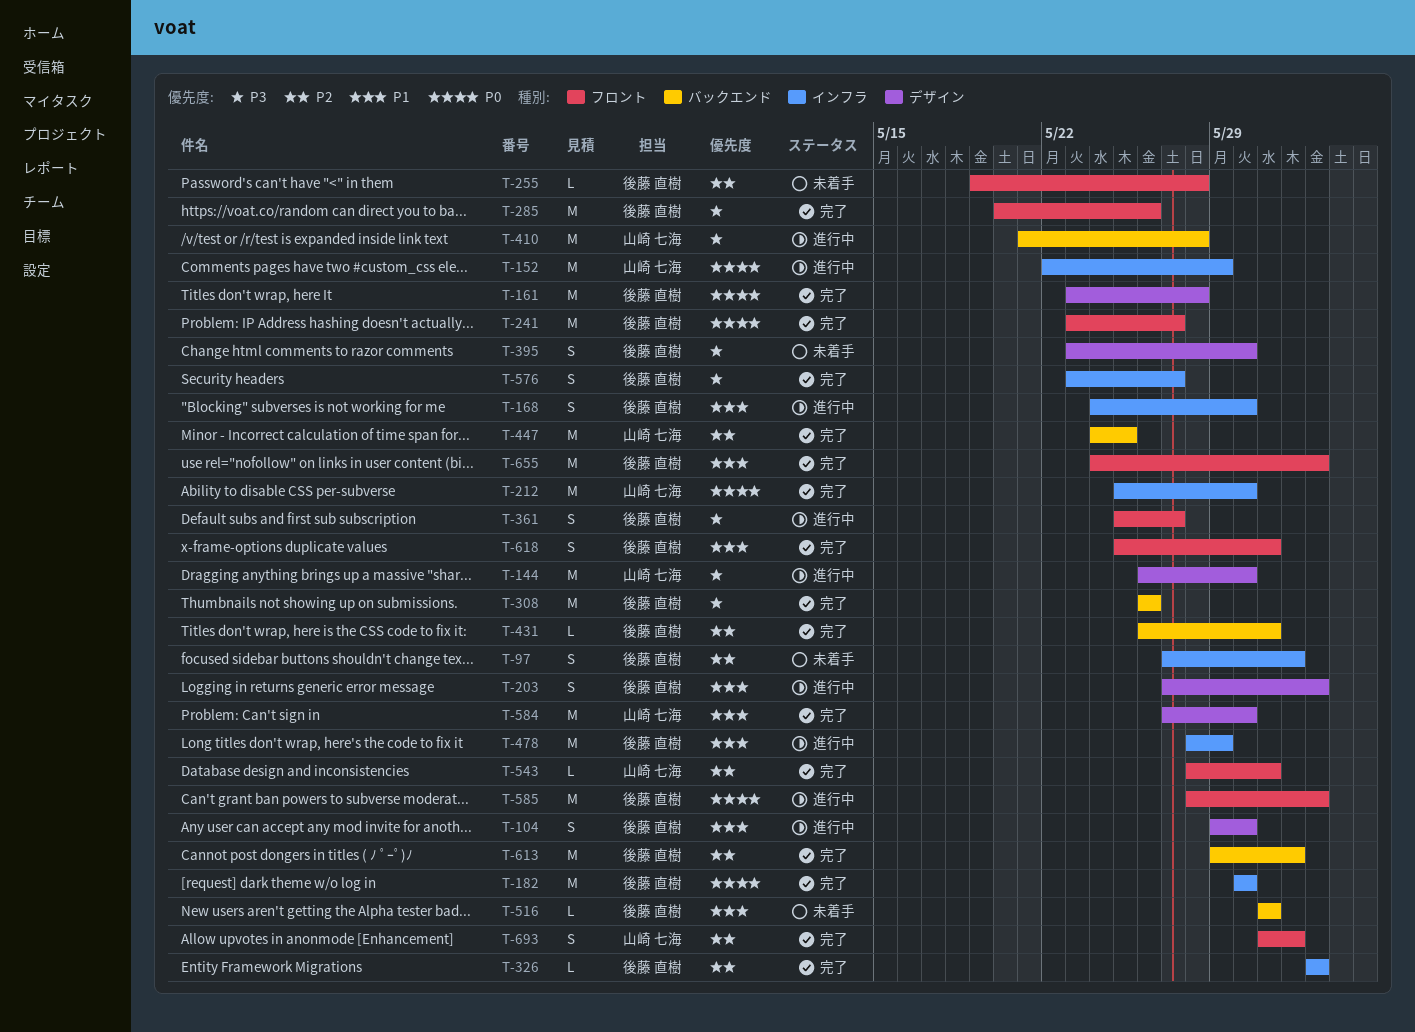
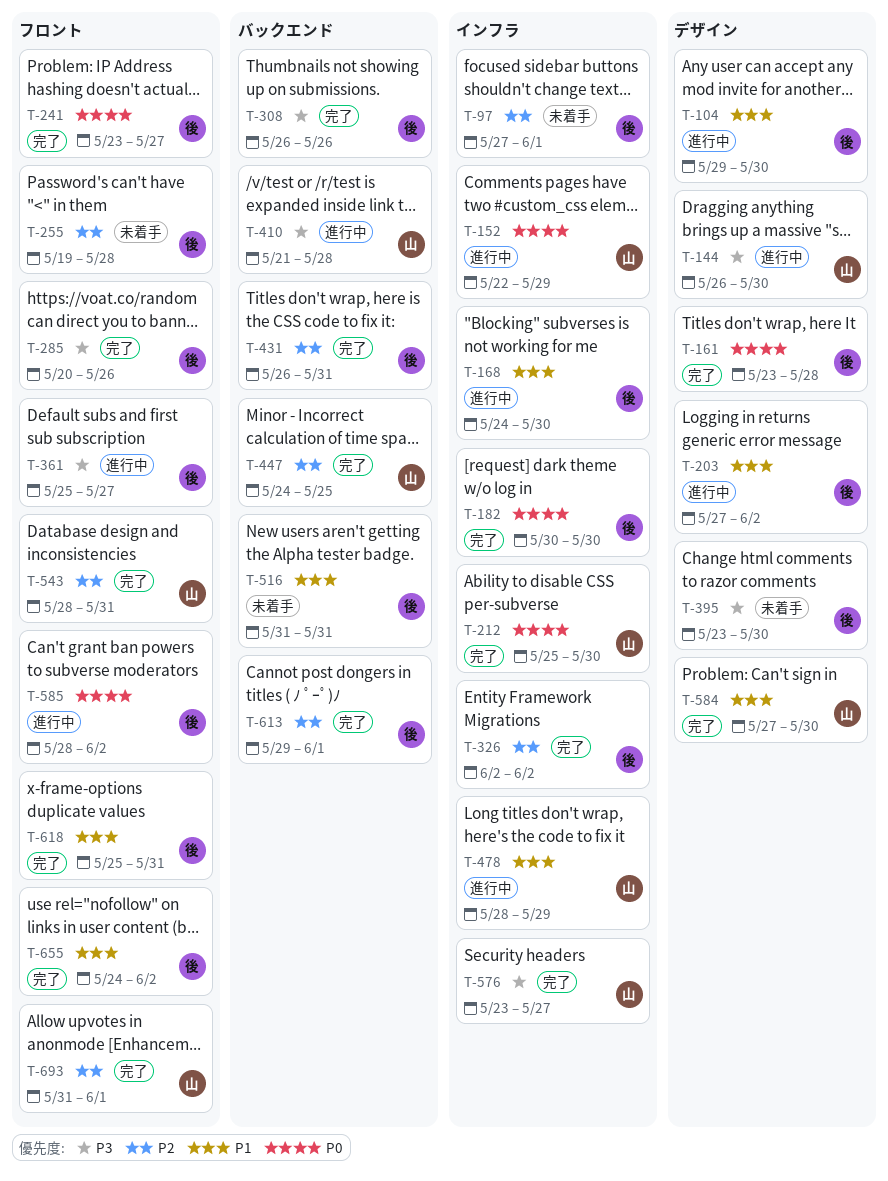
T-478, owner: 後藤 直樹 -> 山崎 七海
T-576, owner: 後藤 直樹 -> 山崎 七海

